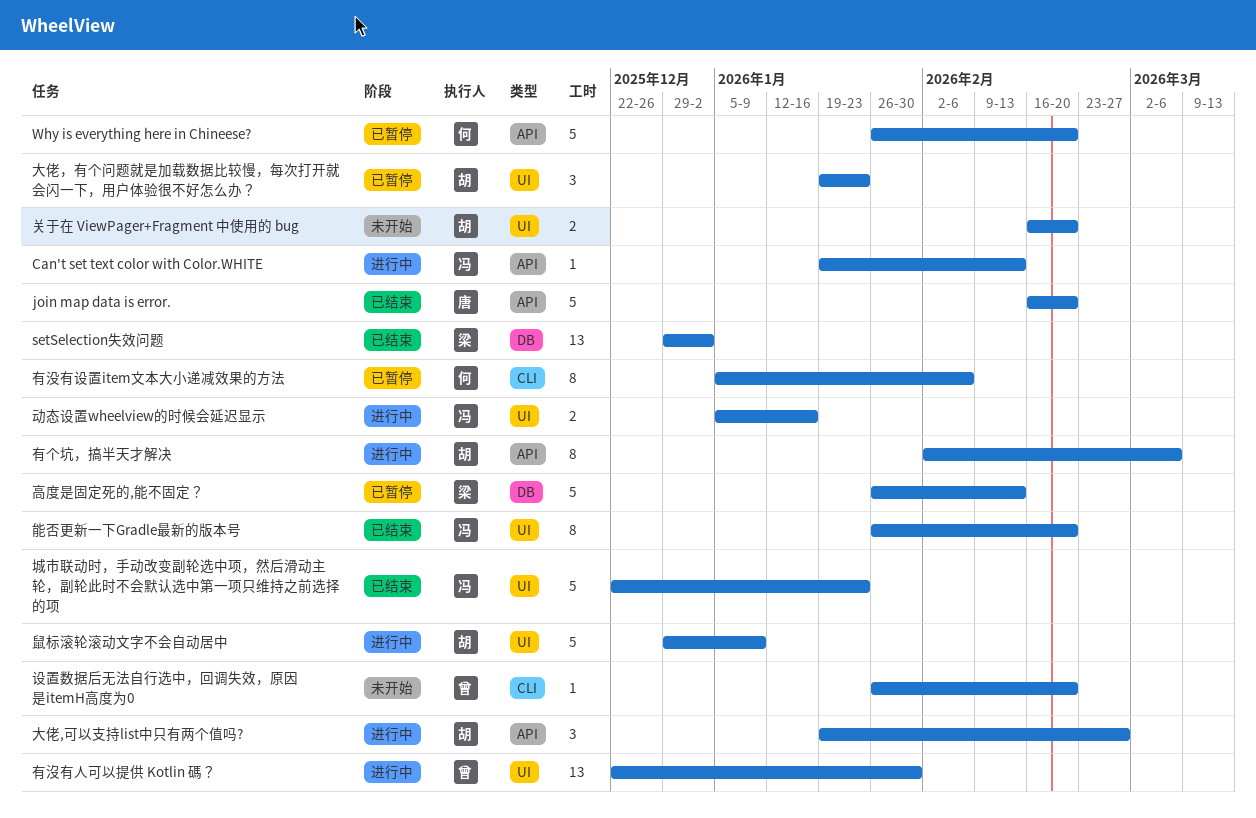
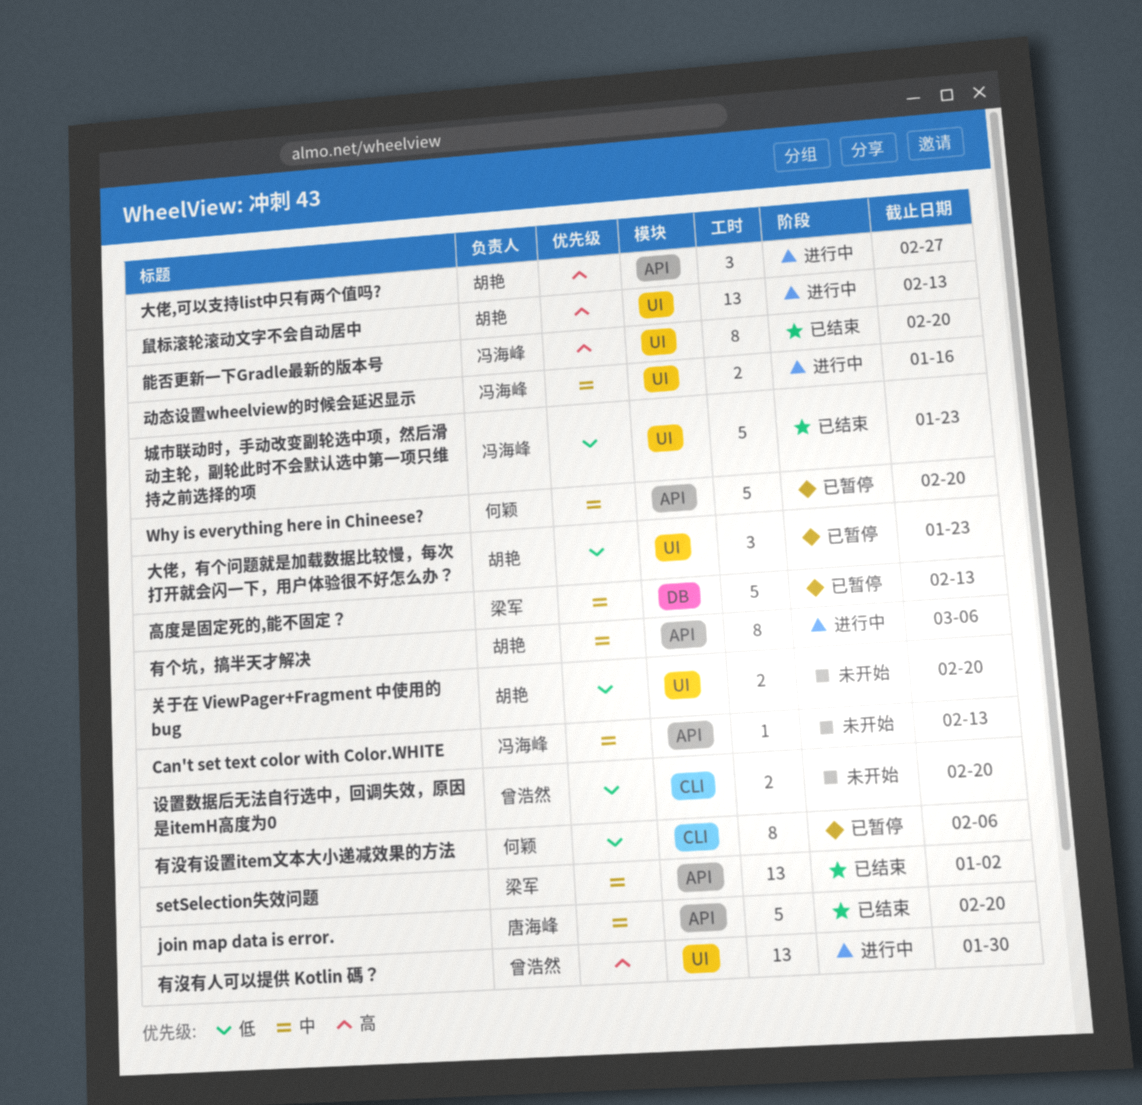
Can't set text color with Color.WHITE, status: 进行中 -> 未开始
setSelection失效问题, label: DB -> API
设置数据后无法自行选中，回调失效，原因是itemH高度为0, estimate: 1 -> 2
鼠标滚轮滚动文字不会自动居中, estimate: 5 -> 13
鼠标滚轮滚动文字不会自动居中, due: Jan 9 -> Feb 13

